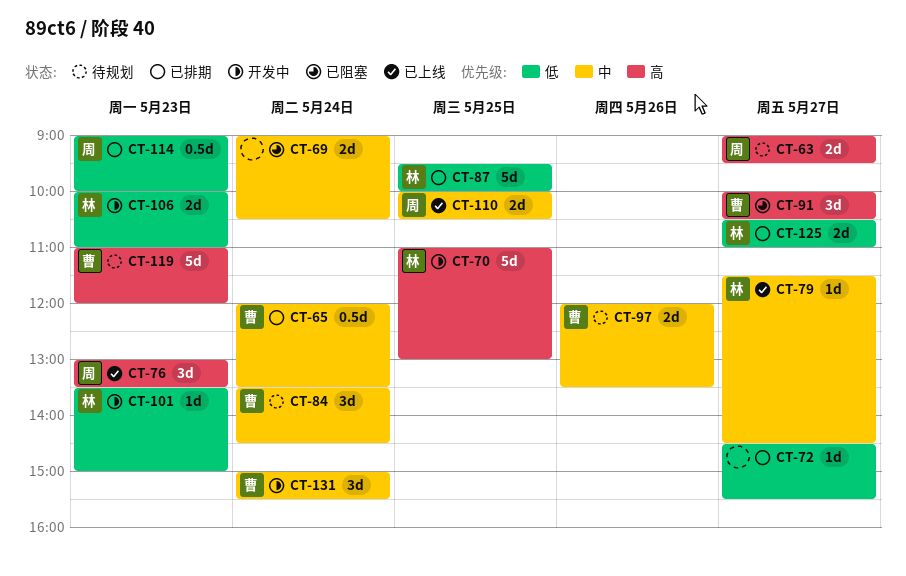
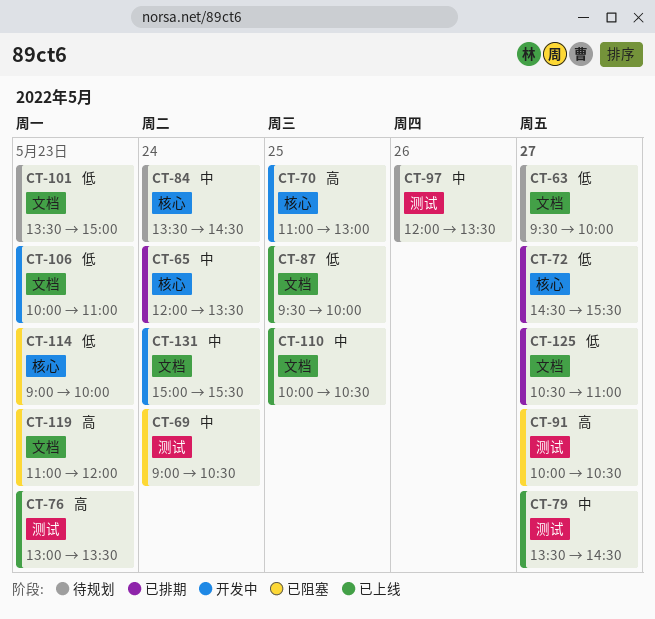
CT-63, priority: 高 -> 低
CT-63, begins: 09:00 -> 09:30
CT-63, ends: 09:30 -> 10:00
CT-79, begins: 11:30 -> 13:30
CT-87, status: 已排期 -> 已上线
CT-101, status: 开发中 -> 待规划
CT-114, status: 已排期 -> 已阻塞
CT-119, status: 待规划 -> 已阻塞

